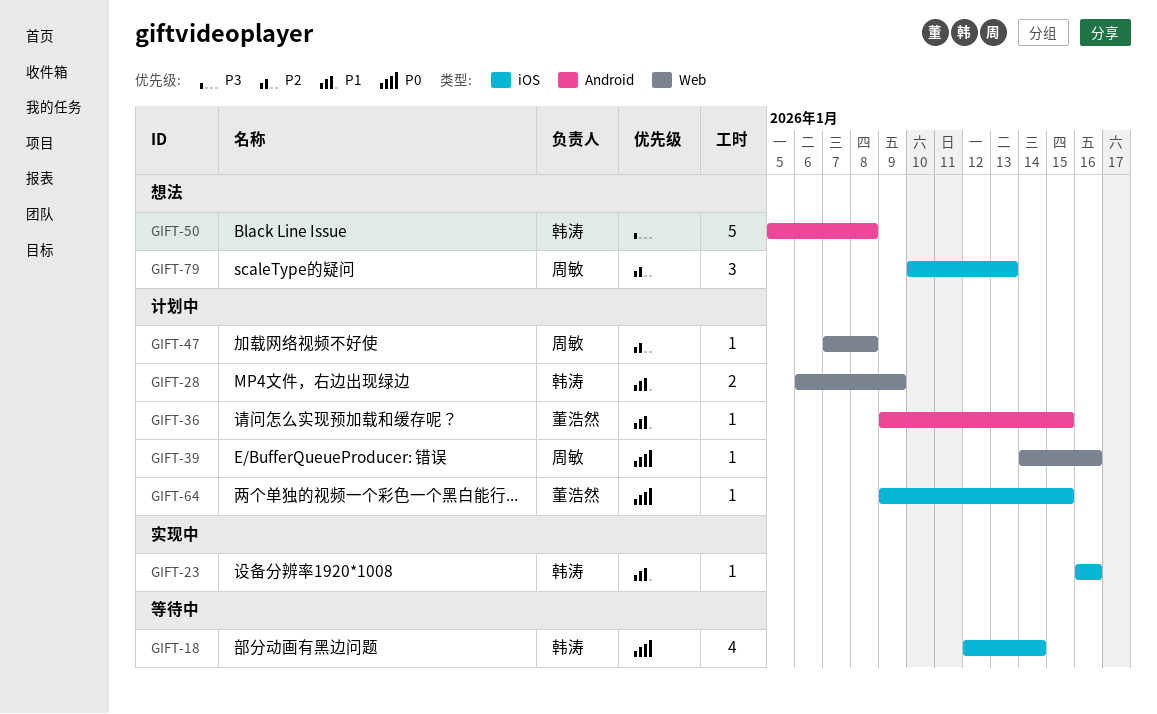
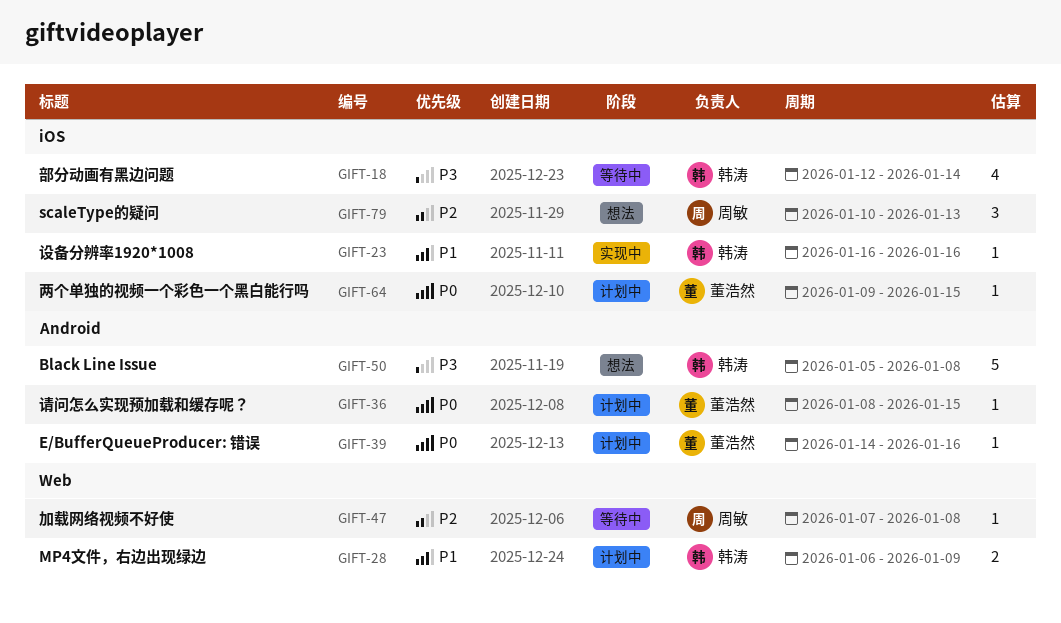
GIFT-18, priority: P0 -> P3
GIFT-36, priority: P1 -> P0
GIFT-36, start: Jan 9 -> Jan 8
GIFT-39, owner: 周敏 -> 董浩然
GIFT-39, label: Web -> Android
GIFT-47, status: 计划中 -> 等待中

